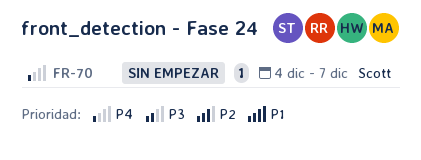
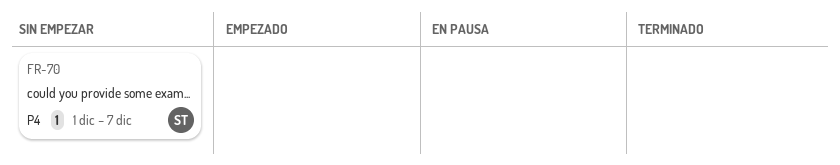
FR-70, start: Dec 4 -> Dec 1

